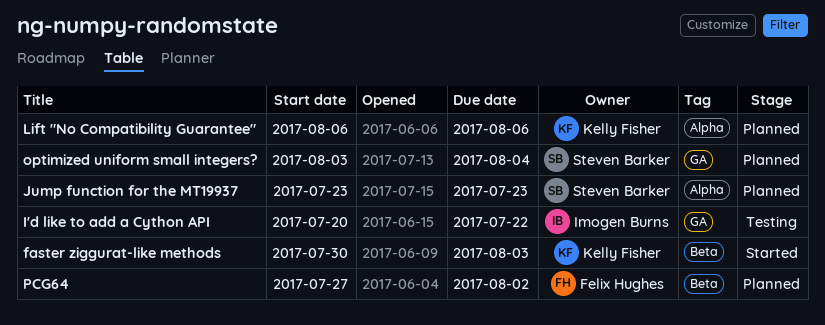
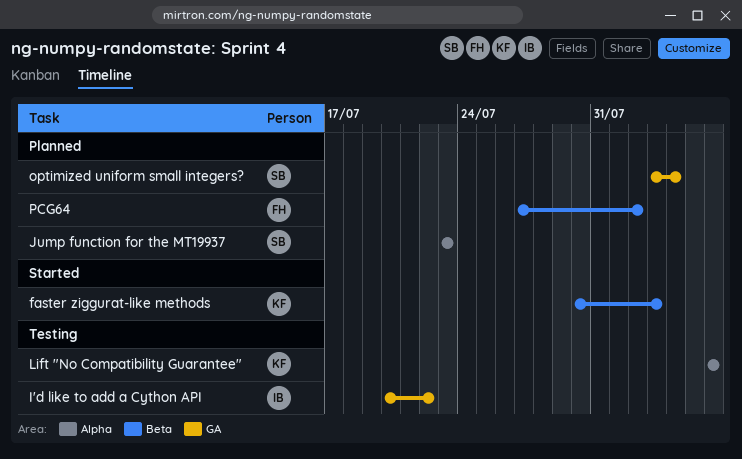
Lift "No Compatibility Guarantee", status: Planned -> Testing

